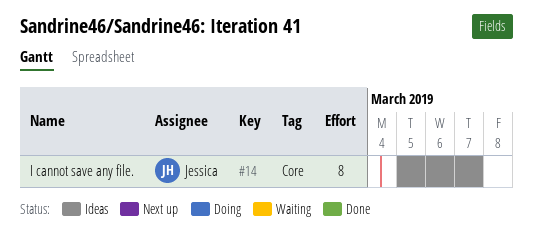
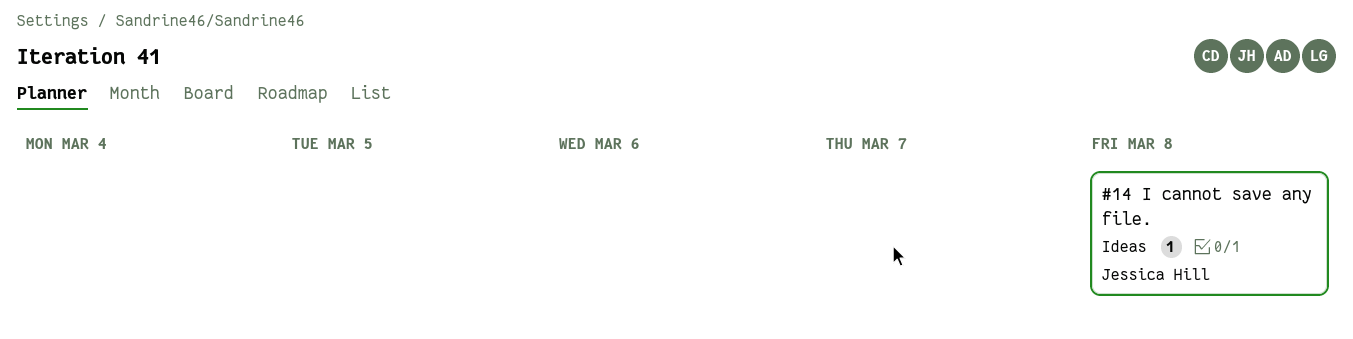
#14, estimate: 8 -> 1
#14, due: Mar 7 -> Mar 8

